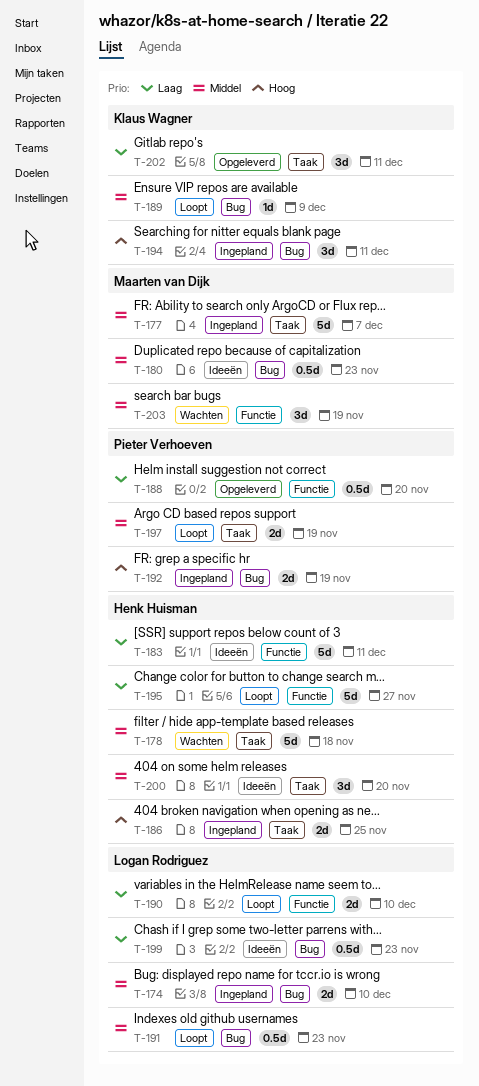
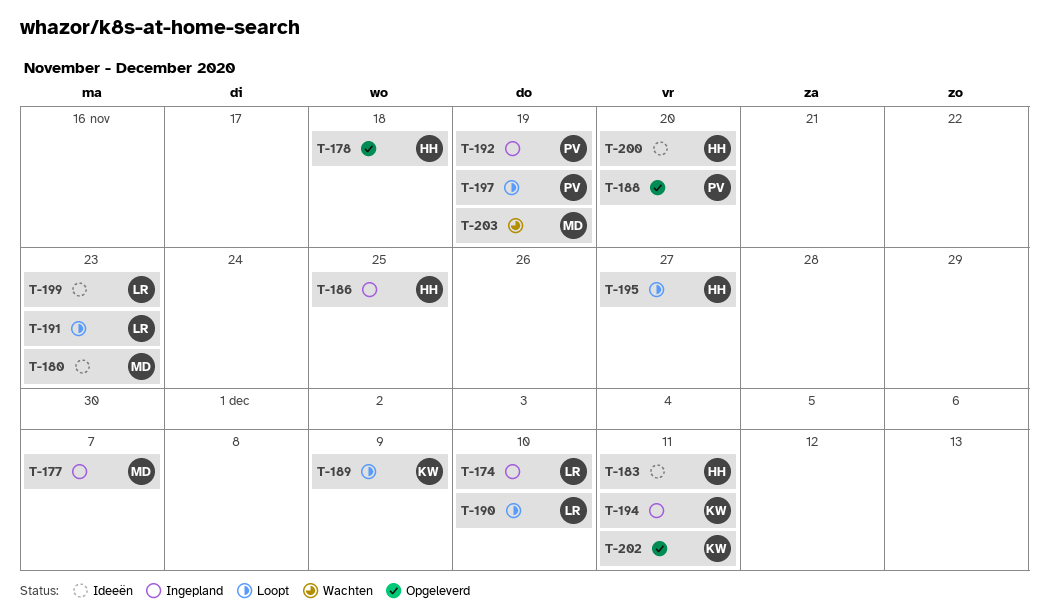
T-178, status: Wachten -> Opgeleverd

